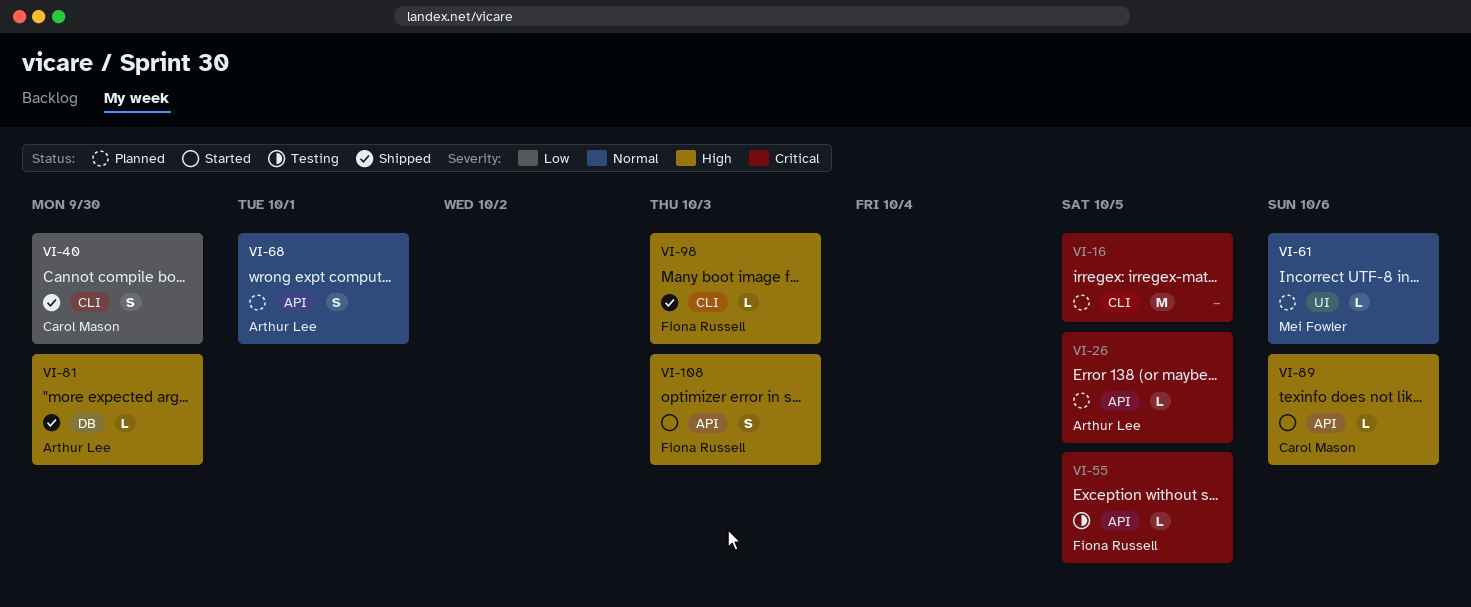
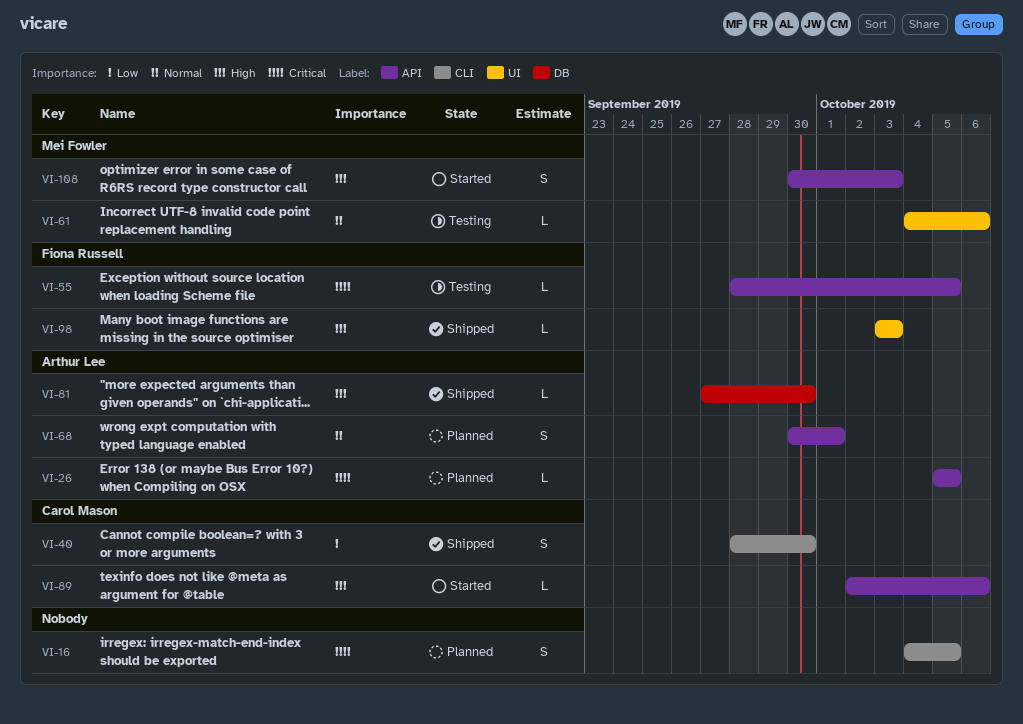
VI-16, estimate: M -> S
VI-61, status: Planned -> Testing
VI-98, label: CLI -> UI
VI-108, owner: Fiona Russell -> Mei Fowler

